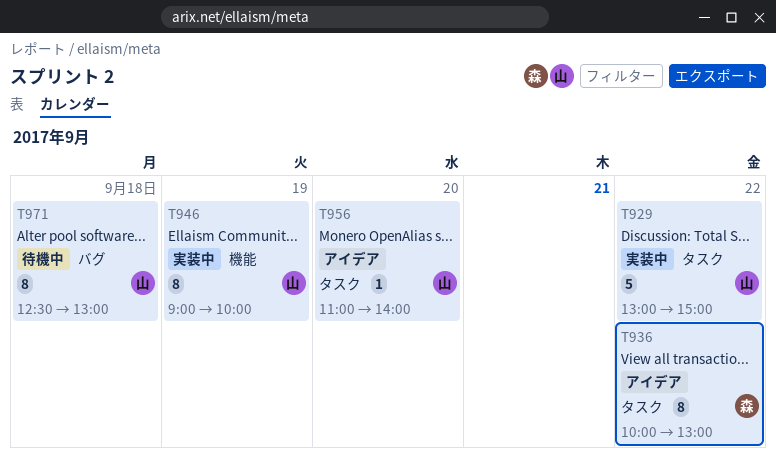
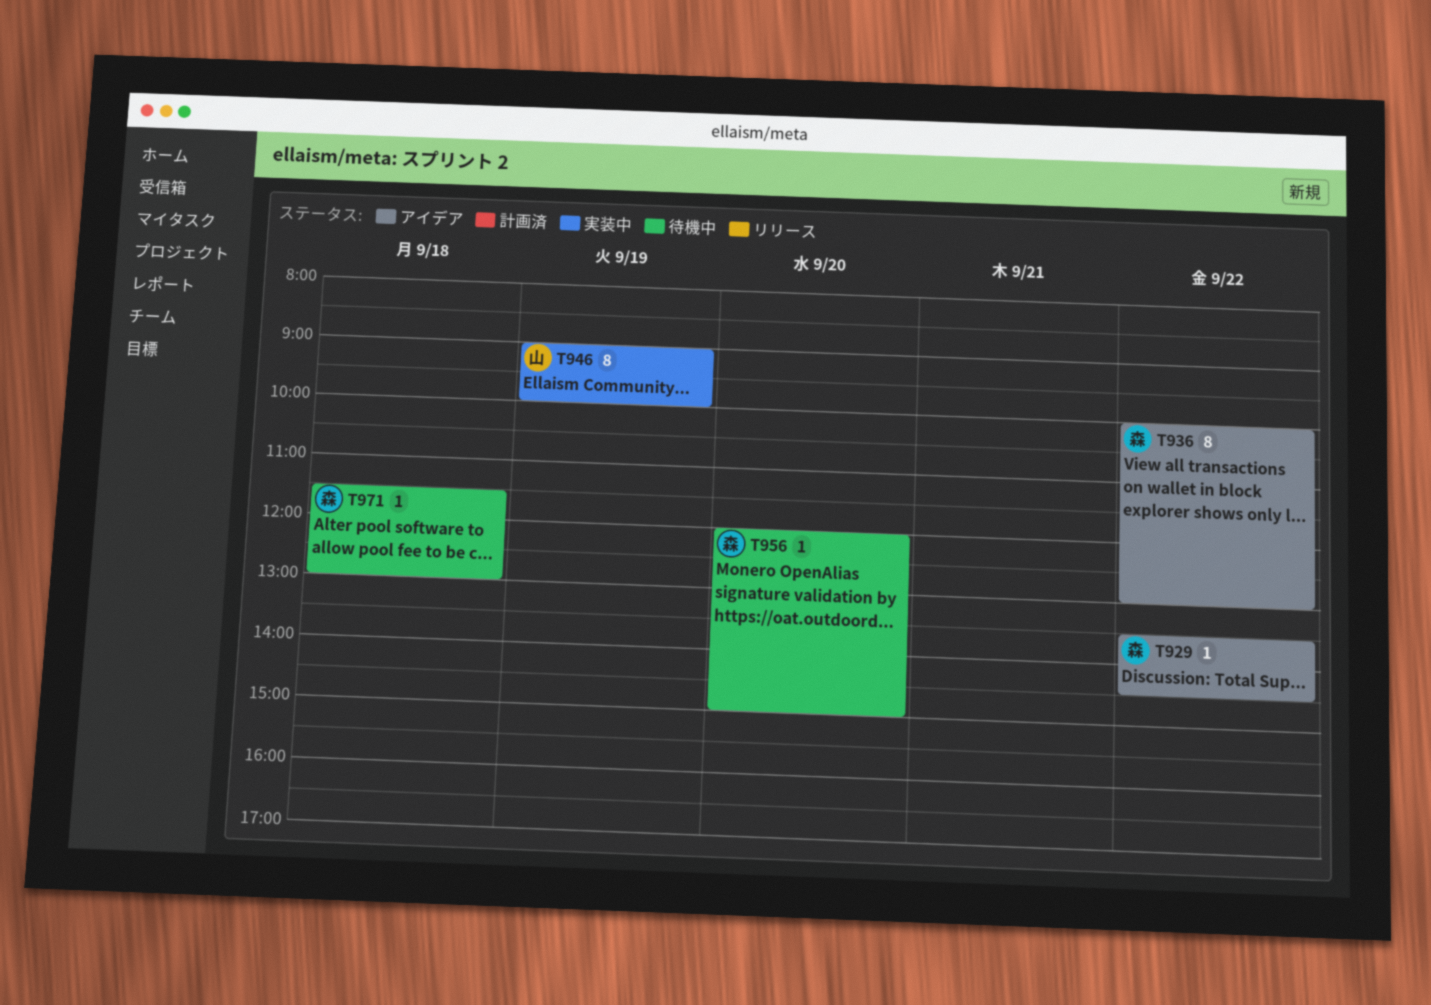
T929, status: 実装中 -> アイデア
T929, owner: 山 -> 森
T929, estimate: 5 -> 1
T929, begins: 13:00 -> 13:30
T929, ends: 15:00 -> 14:30
T956, status: アイデア -> 待機中
T956, owner: 山 -> 森
T956, begins: 11:00 -> 12:00
T956, ends: 14:00 -> 15:00
T971, owner: 山 -> 森
T971, estimate: 8 -> 1
T971, begins: 12:30 -> 11:30

